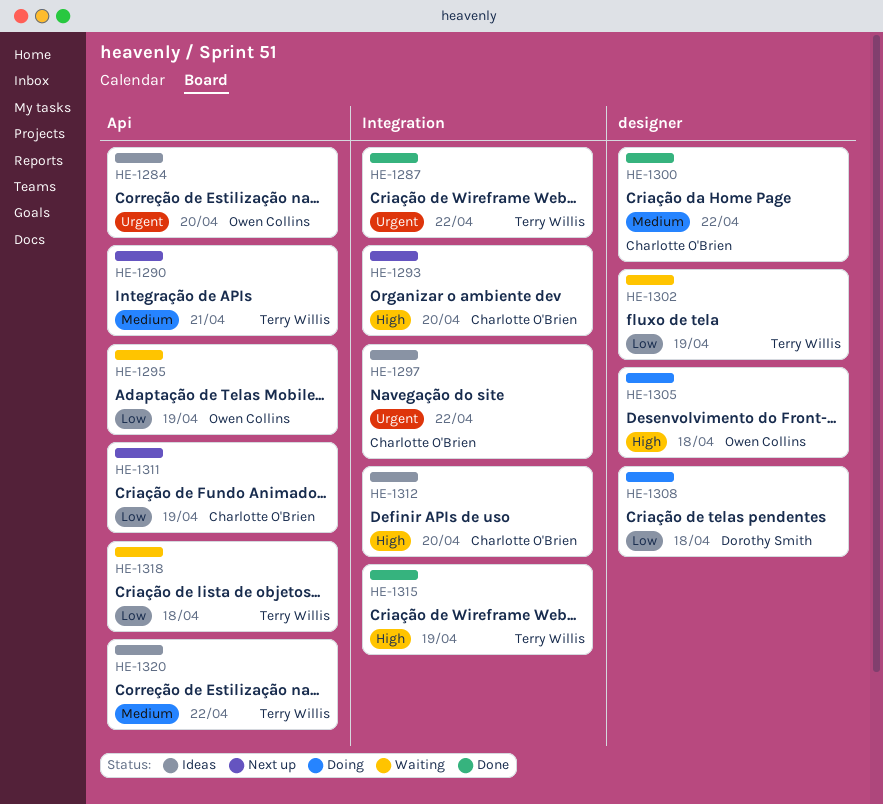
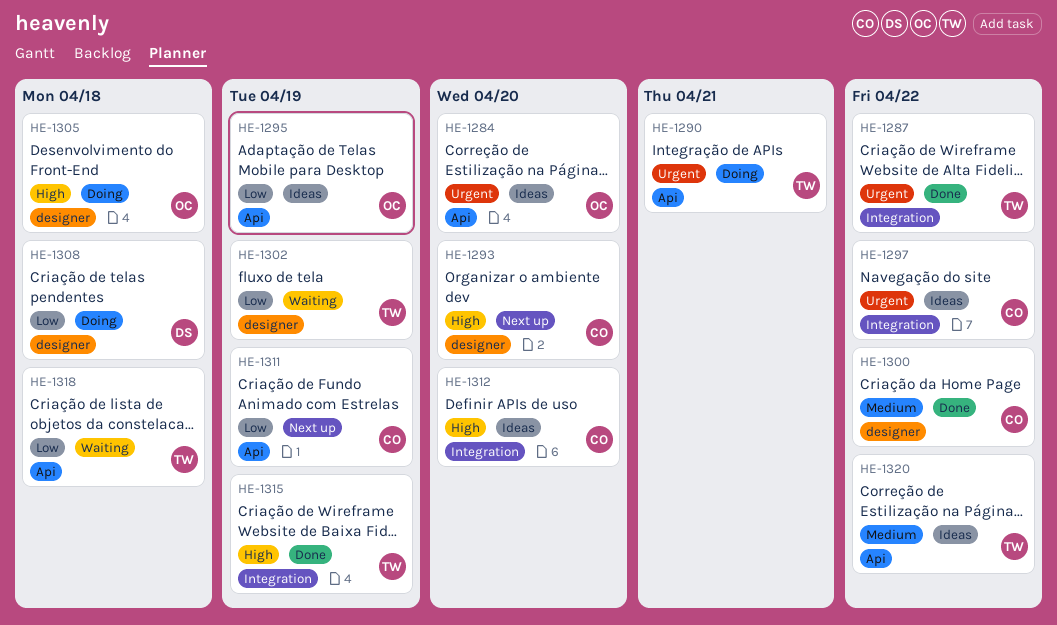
HE-1290, status: Next up -> Doing
HE-1290, priority: Medium -> Urgent
HE-1293, label: Integration -> designer
HE-1295, status: Waiting -> Ideas

